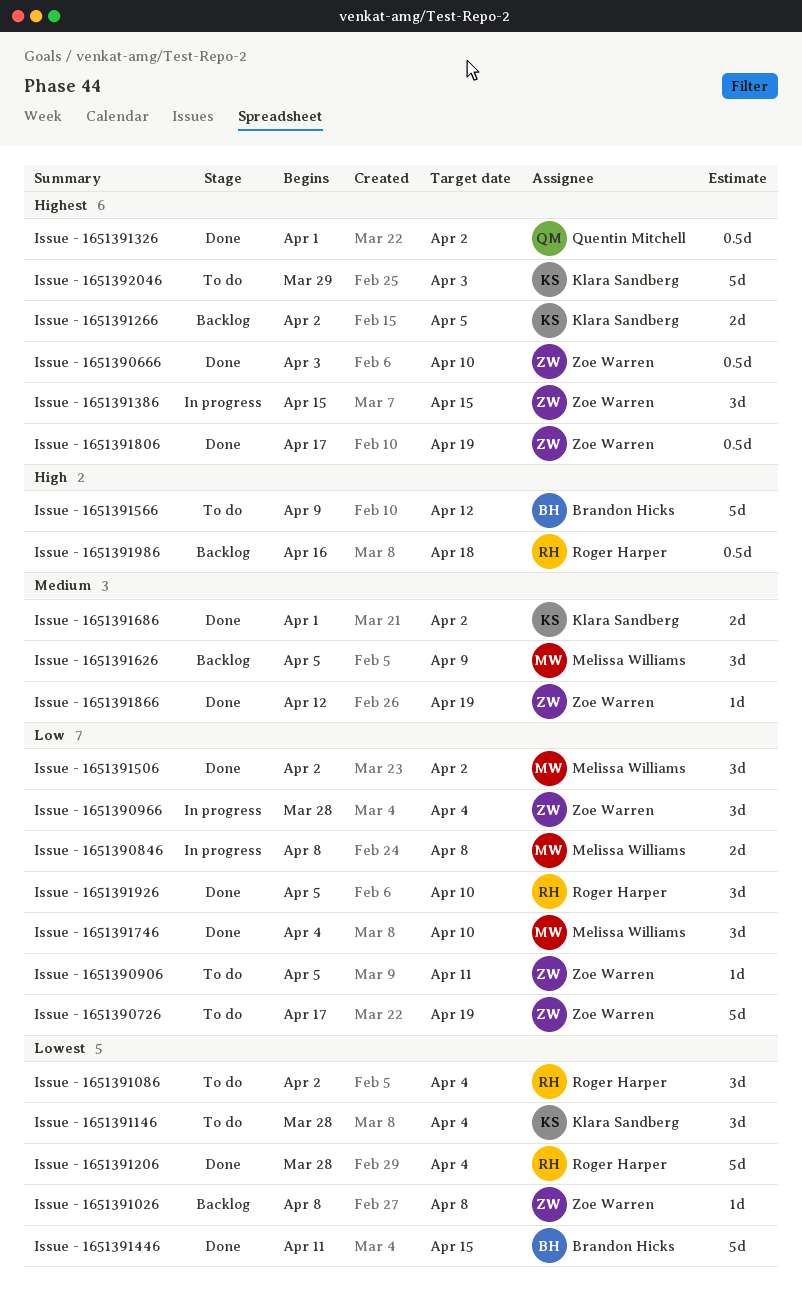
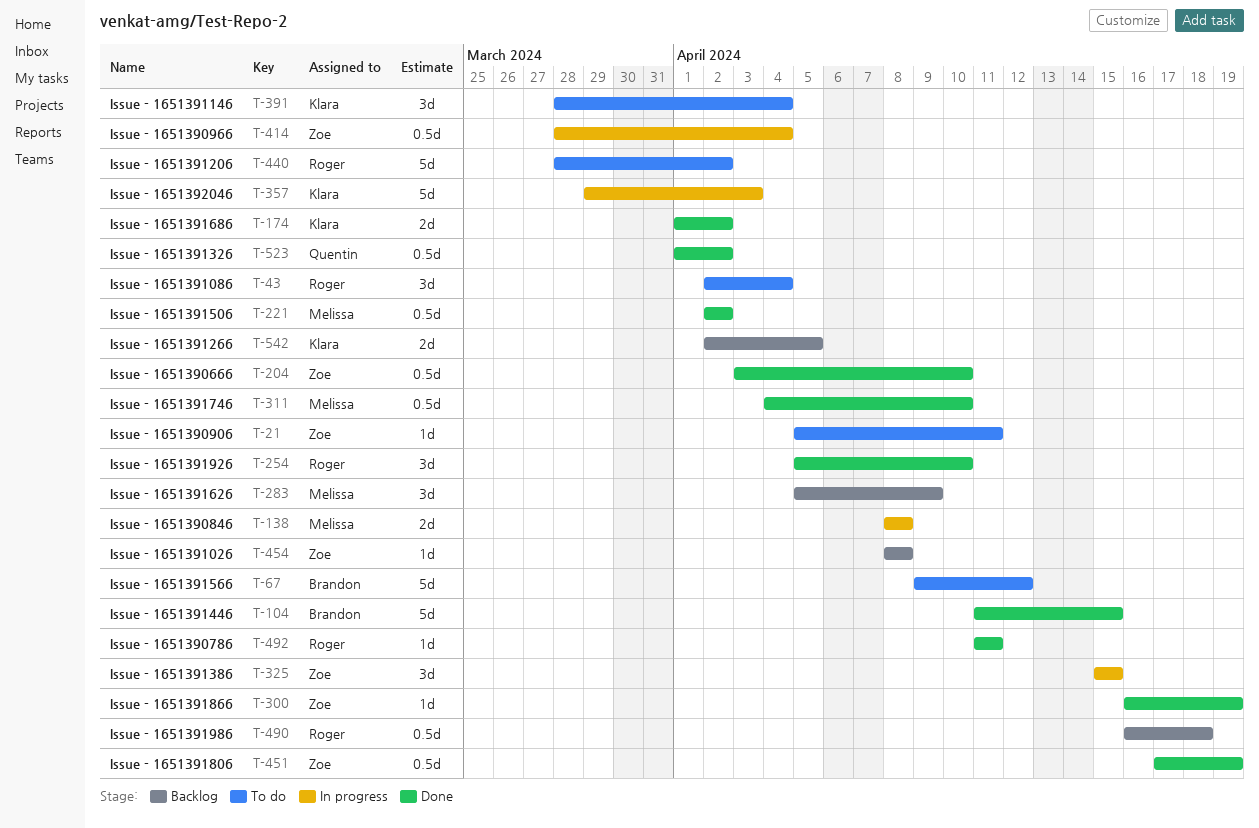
Issue - 1651390726: present -> none
Issue - 1651390786: none -> present
Issue - 1651390966, estimate: 3d -> 0.5d
Issue - 1651391206, status: Done -> To do
Issue - 1651391206, due: Apr 4 -> Apr 2
Issue - 1651391506, estimate: 3d -> 0.5d
Issue - 1651391746, estimate: 3d -> 0.5d
Issue - 1651391866, start: Apr 12 -> Apr 16
Issue - 1651392046, status: To do -> In progress

